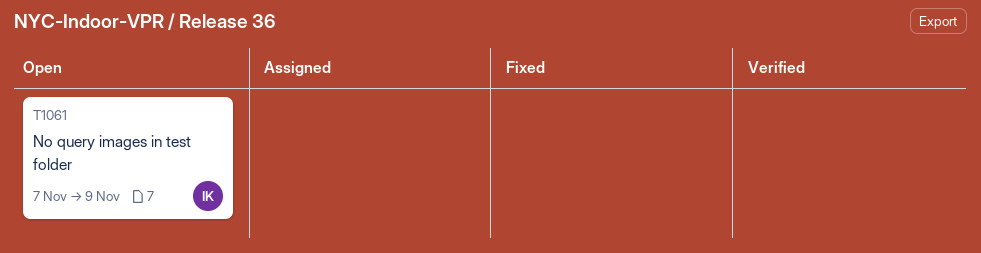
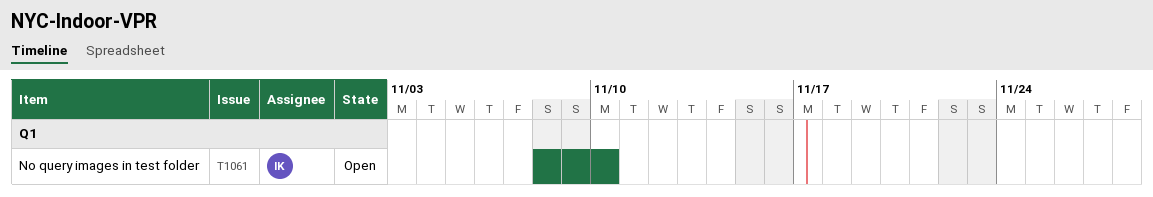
T1061, start: Nov 7 -> Nov 8
T1061, due: Nov 9 -> Nov 10

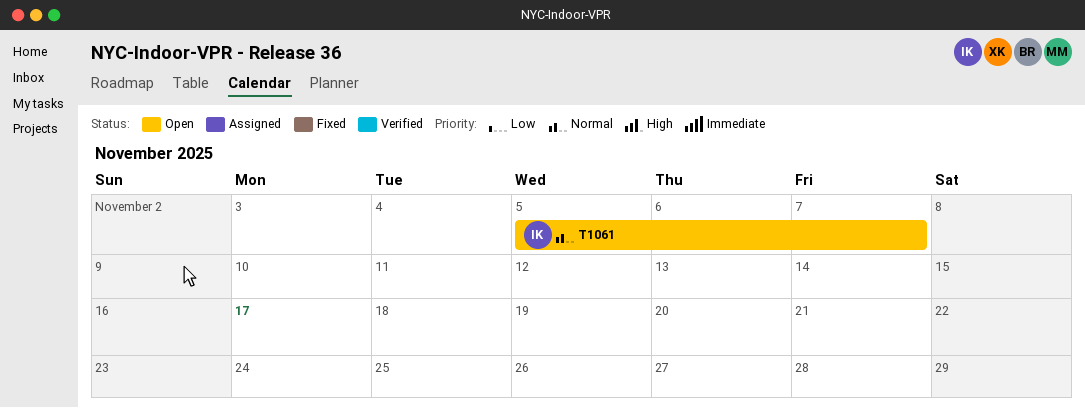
T1061, start: Nov 8 -> Nov 5
T1061, due: Nov 10 -> Nov 7

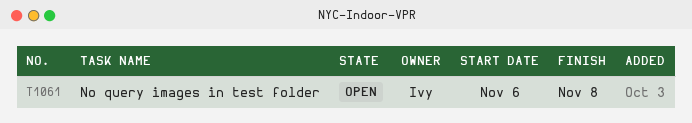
T1061, start: Nov 5 -> Nov 6
T1061, due: Nov 7 -> Nov 8

